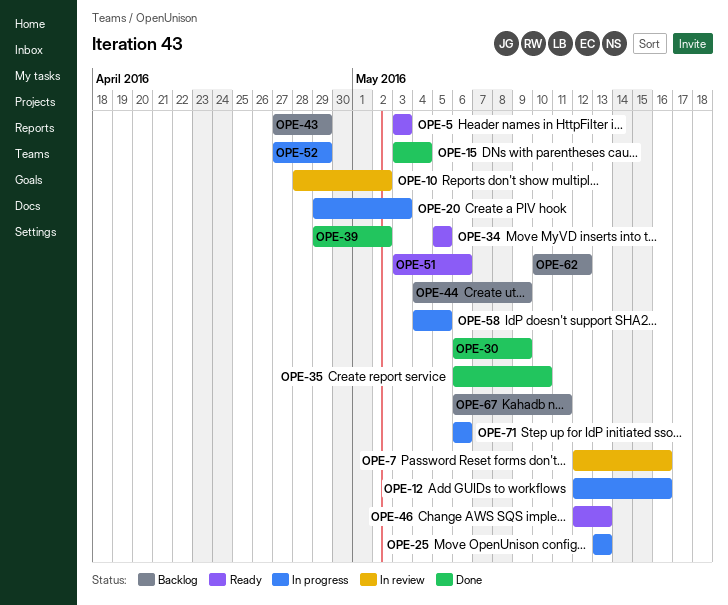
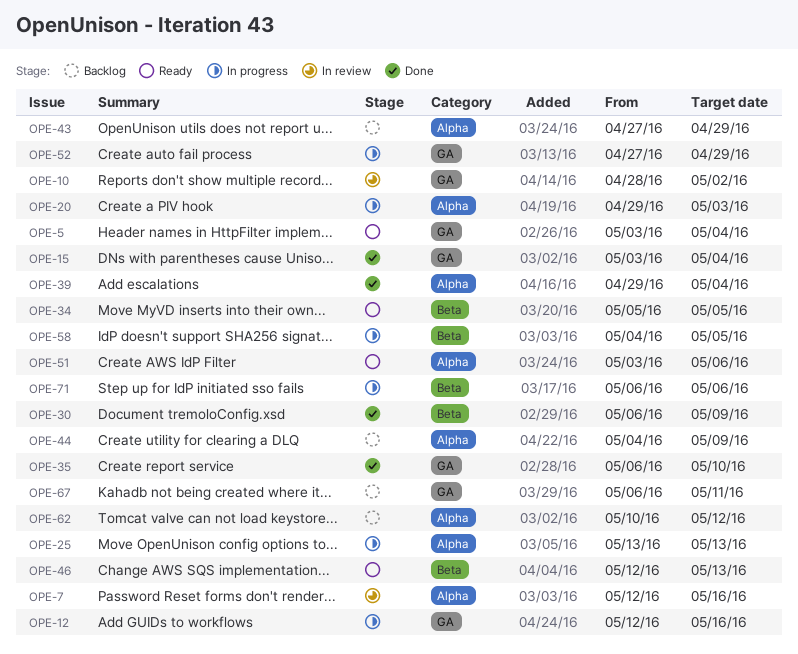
OPE-5, due: May 3 -> May 4
OPE-39, due: May 2 -> May 4

